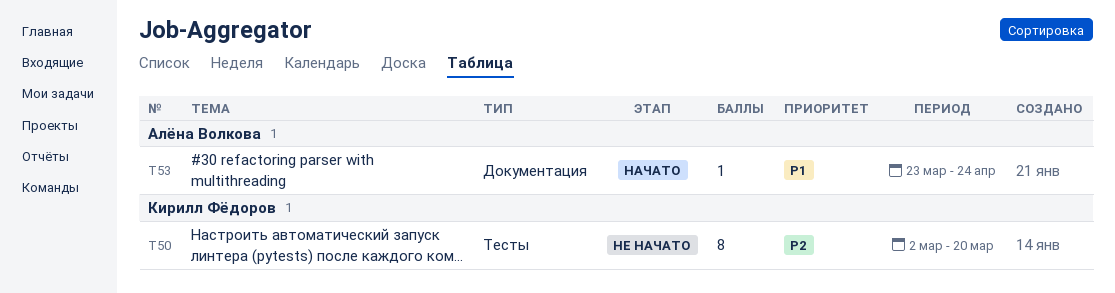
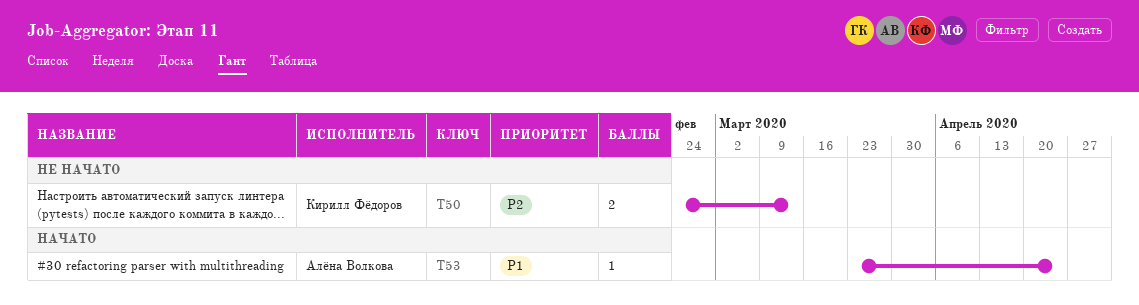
T50, estimate: 8 -> 2
T50, start: Mar 2 -> Feb 24
T50, due: Mar 20 -> Mar 13

